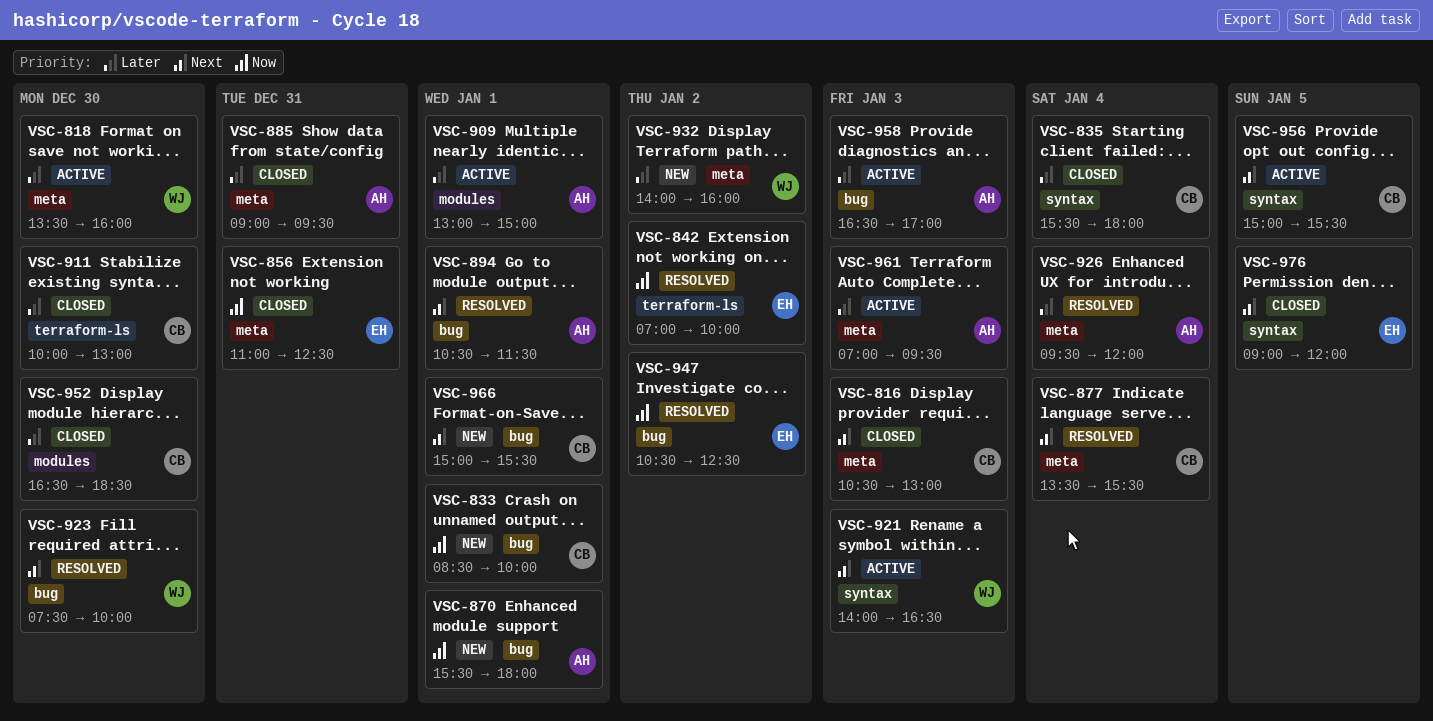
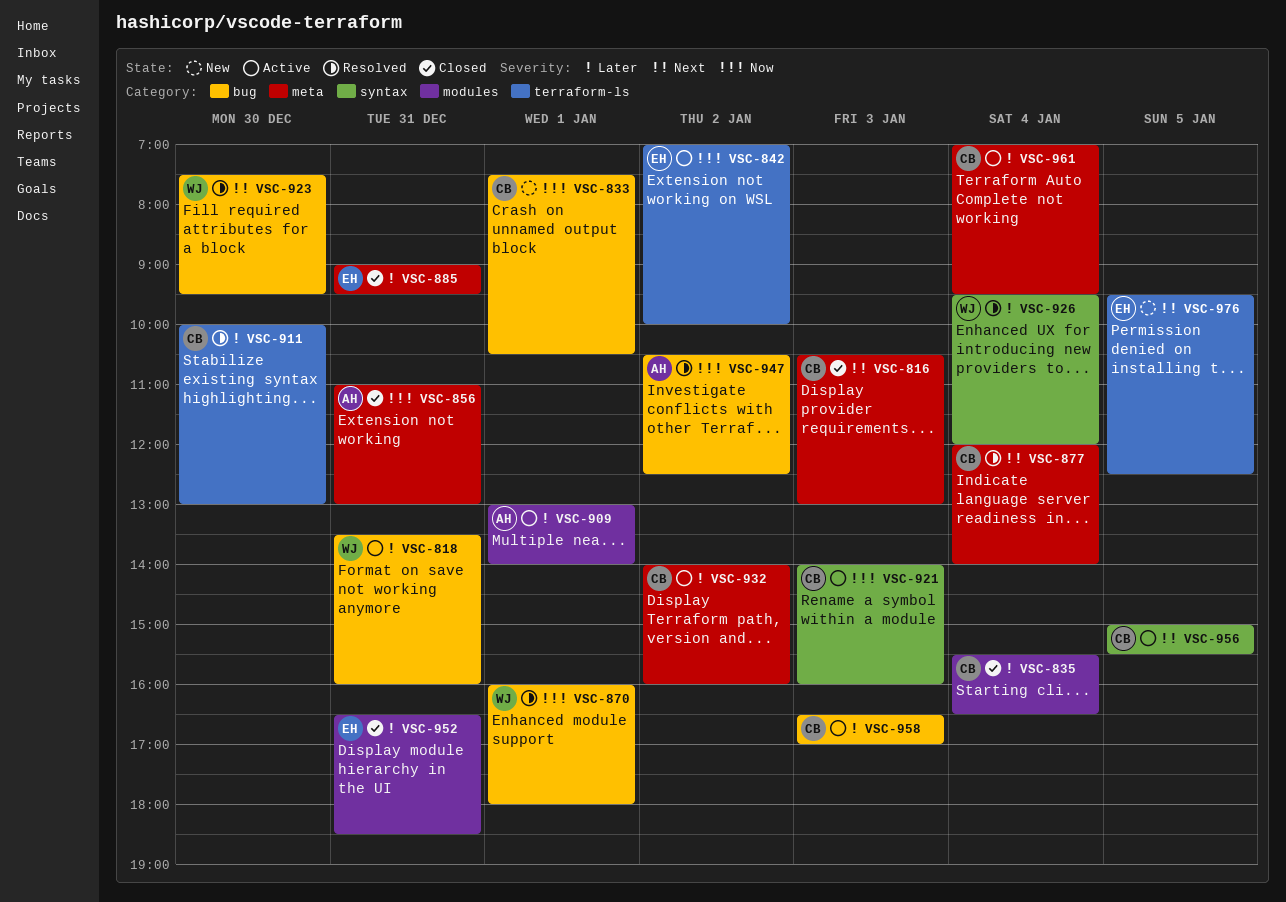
VSC-818, label: meta -> bug
VSC-818, day: Dec 30 -> Dec 31
VSC-833, begins: 08:30 -> 07:30
VSC-833, ends: 10:00 -> 10:30
VSC-835, label: syntax -> modules
VSC-835, ends: 18:00 -> 16:30
VSC-842, status: Resolved -> Active
VSC-856, owner: EH -> AH
VSC-856, ends: 12:30 -> 13:00
VSC-870, status: New -> Resolved
VSC-870, owner: AH -> WJ
VSC-870, begins: 15:30 -> 16:00
VSC-877, begins: 13:30 -> 12:00
VSC-877, ends: 15:30 -> 14:00
VSC-885, owner: AH -> EH
VSC-894: present -> none
VSC-909, ends: 15:00 -> 14:00
VSC-911, status: Closed -> Resolved
VSC-921, owner: WJ -> CB
VSC-921, priority: Next -> Now
VSC-921, ends: 16:30 -> 16:00
VSC-923, ends: 10:00 -> 09:30
VSC-926, owner: AH -> WJ
VSC-926, label: meta -> syntax
VSC-932, status: New -> Active
VSC-932, owner: WJ -> CB
VSC-947, owner: EH -> AH
VSC-952, owner: CB -> EH
VSC-952, day: Dec 30 -> Dec 31
VSC-958, owner: AH -> CB
VSC-961, owner: AH -> CB
VSC-961, day: Jan 3 -> Jan 4
VSC-966: present -> none
VSC-976, status: Closed -> New
VSC-976, label: syntax -> terraform-ls
VSC-976, begins: 09:00 -> 09:30
VSC-976, ends: 12:00 -> 12:30

